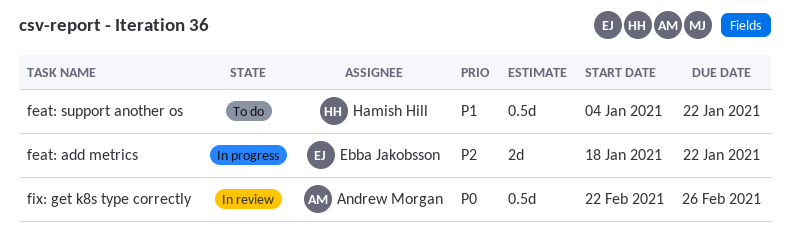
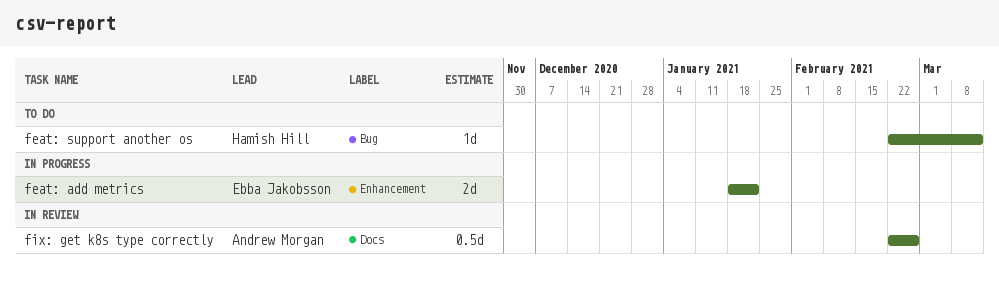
feat: support another os, estimate: 0.5d -> 1d
feat: support another os, start: Jan 4 -> Feb 22
feat: support another os, due: Jan 22 -> Mar 12

